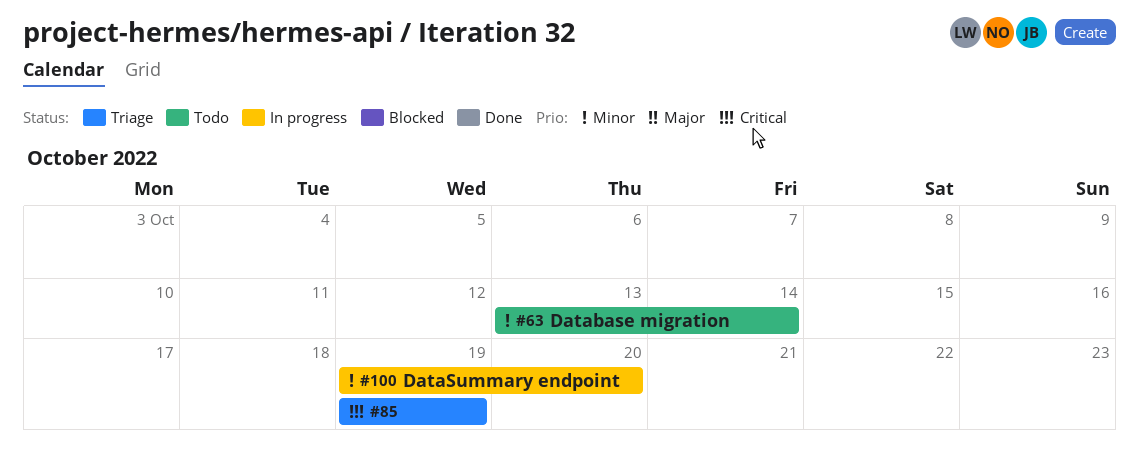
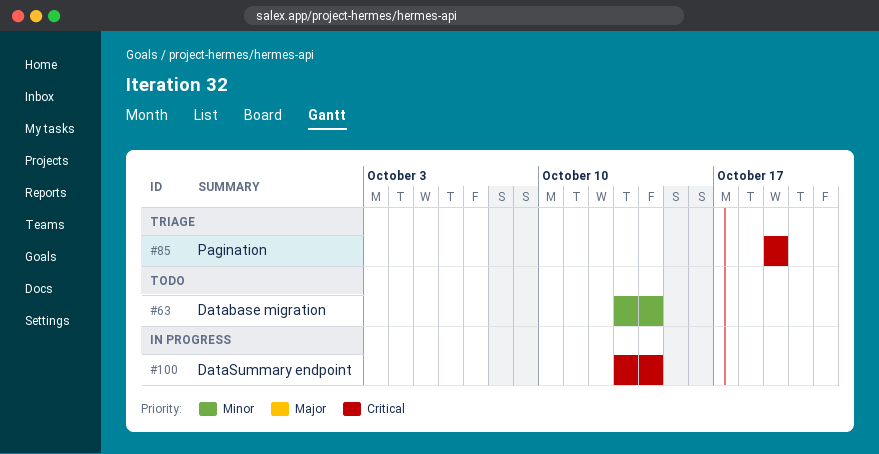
#100, priority: Minor -> Critical
#100, start: Oct 19 -> Oct 13
#100, due: Oct 20 -> Oct 14

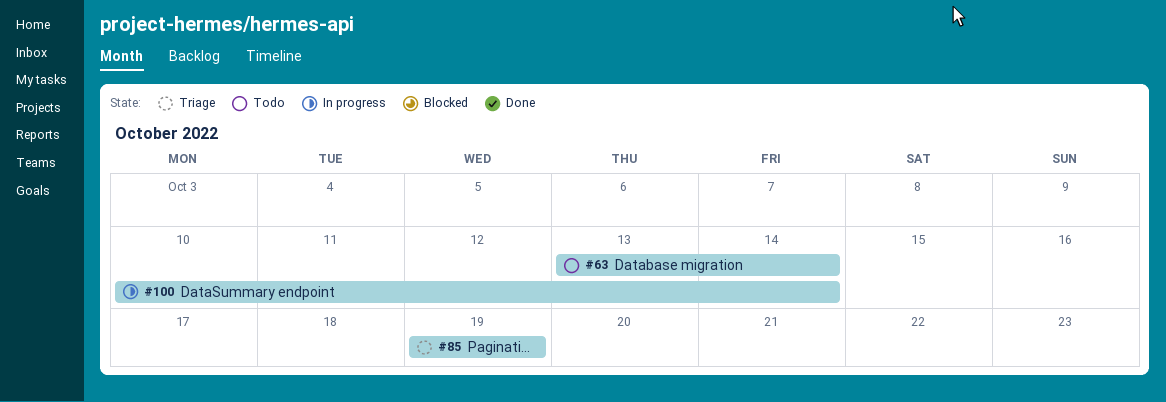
#100, start: Oct 13 -> Oct 10

